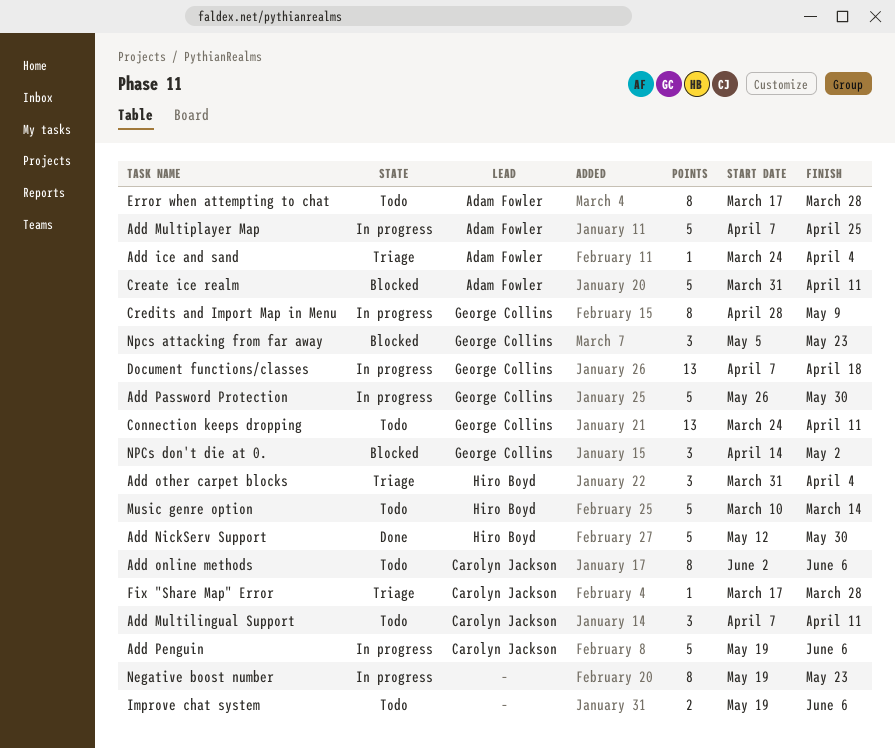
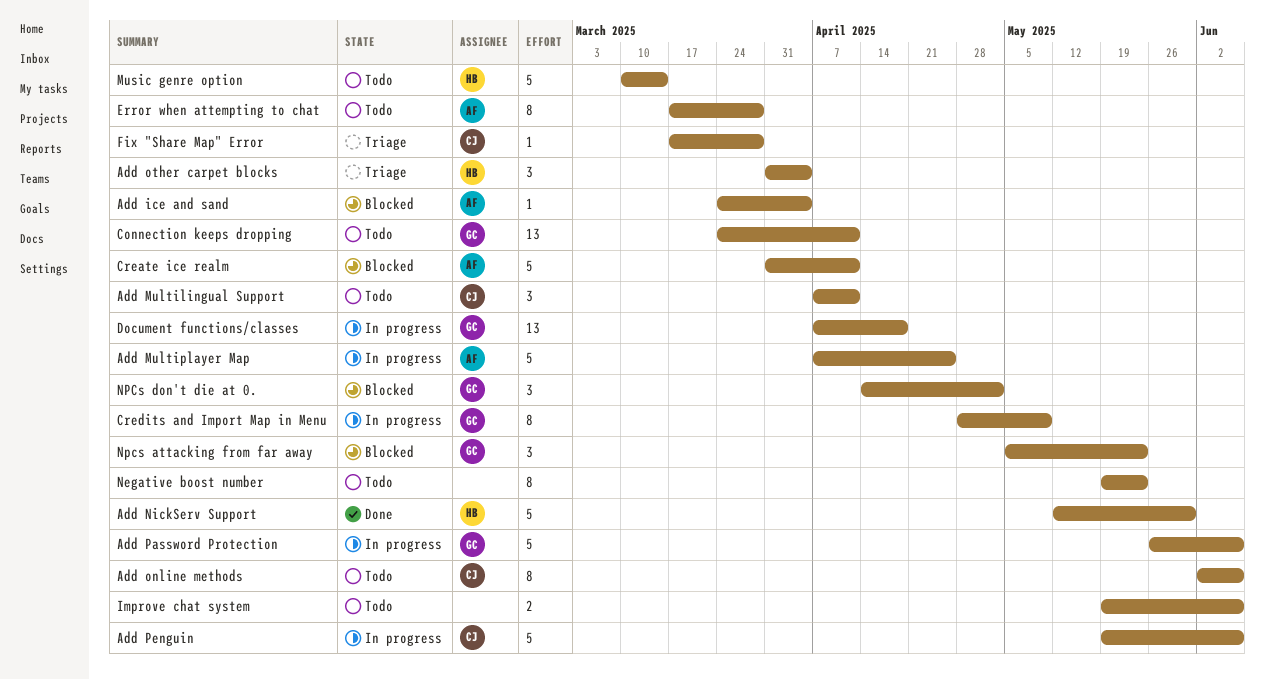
Add ice and sand, status: Triage -> Blocked
Add Password Protection, due: May 30 -> Jun 6
Negative boost number, status: In progress -> Todo

